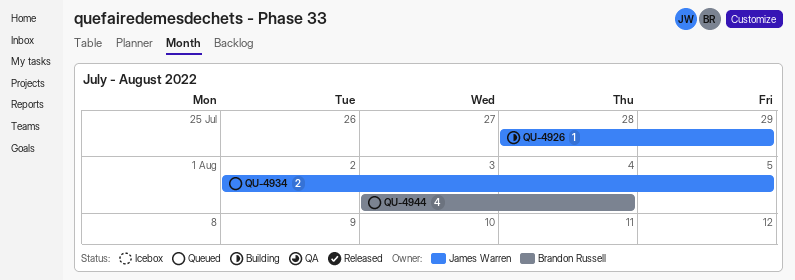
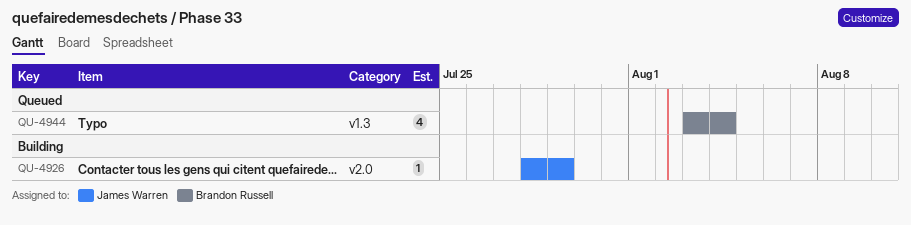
QU-4934: present -> none

